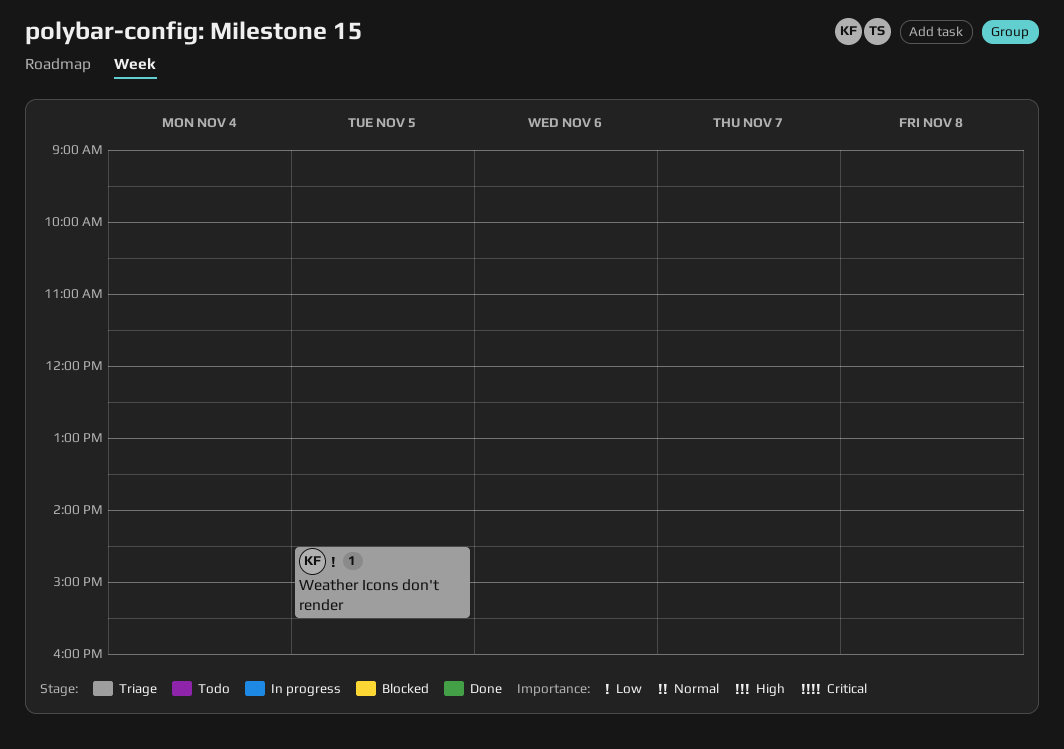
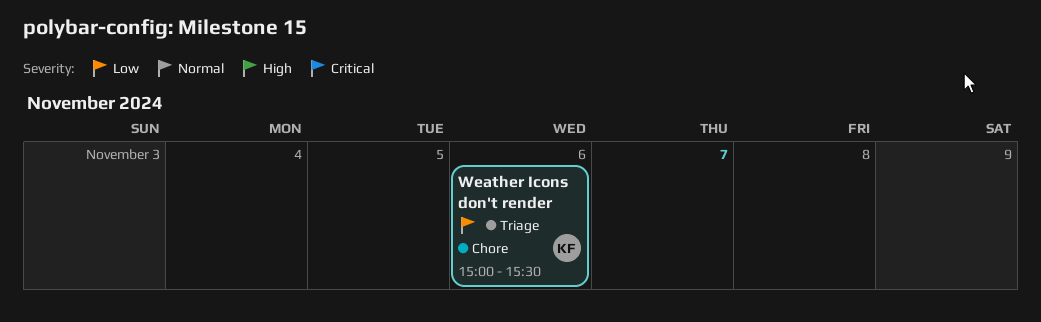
Weather Icons don't render, day: Nov 5 -> Nov 6
Weather Icons don't render, begins: 14:30 -> 15:00

